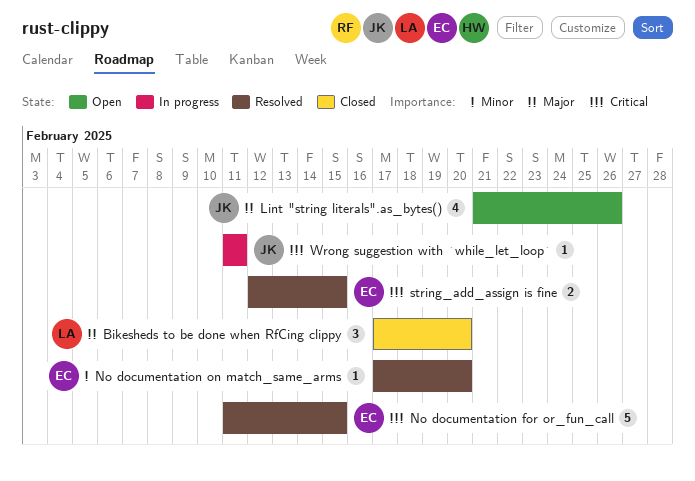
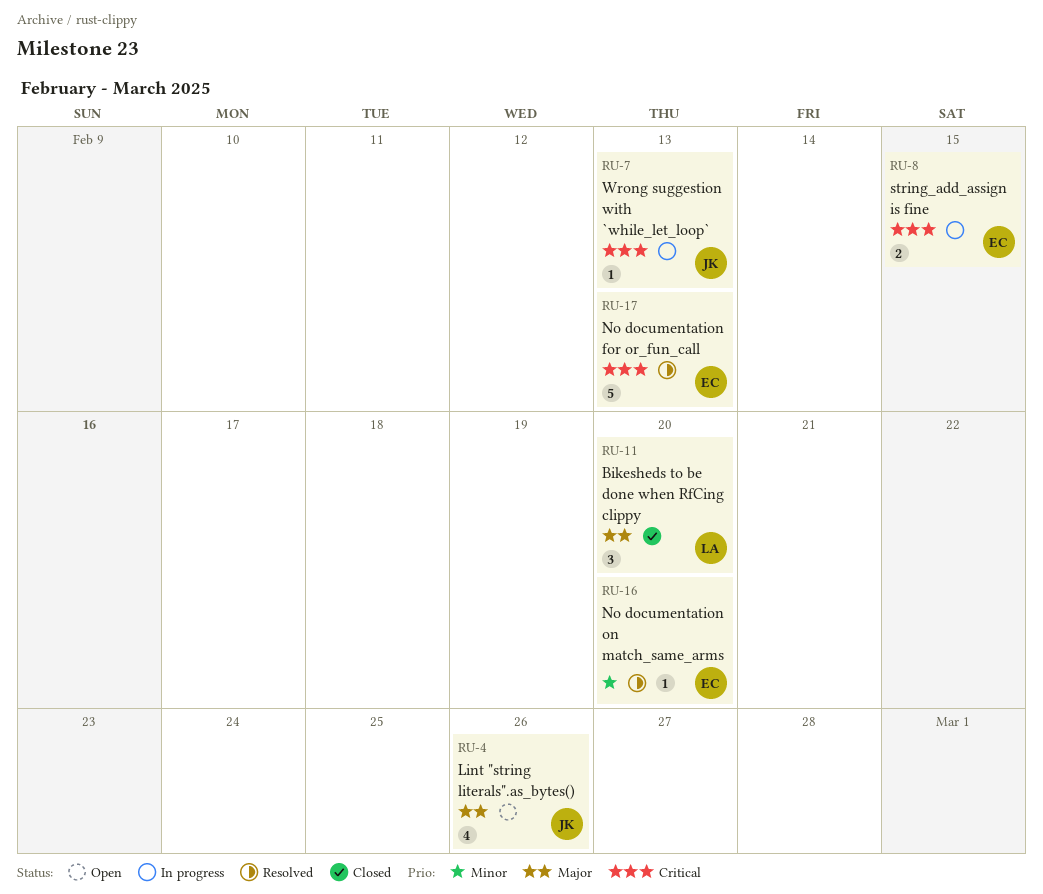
No documentation for or_fun_call, due: Feb 15 -> Feb 13
string_add_assign is fine, status: Resolved -> In progress
Wrong suggestion with `while_let_loop`, due: Feb 11 -> Feb 13

